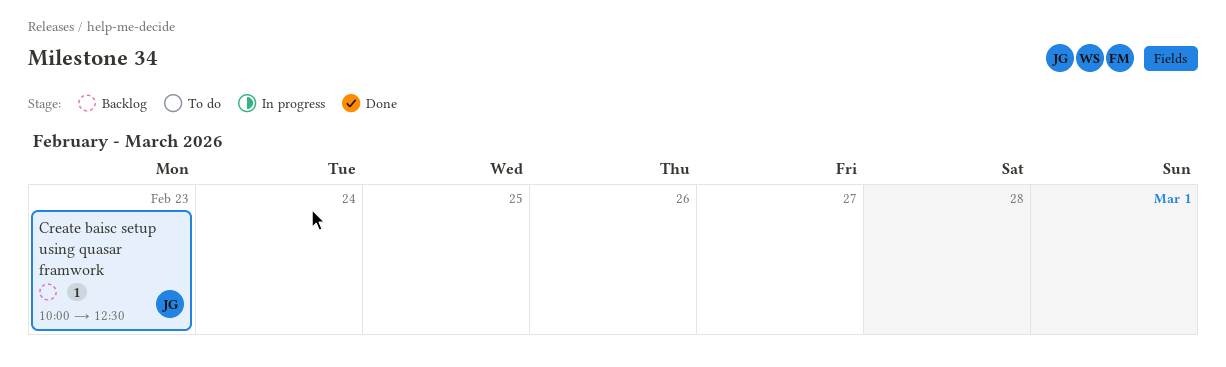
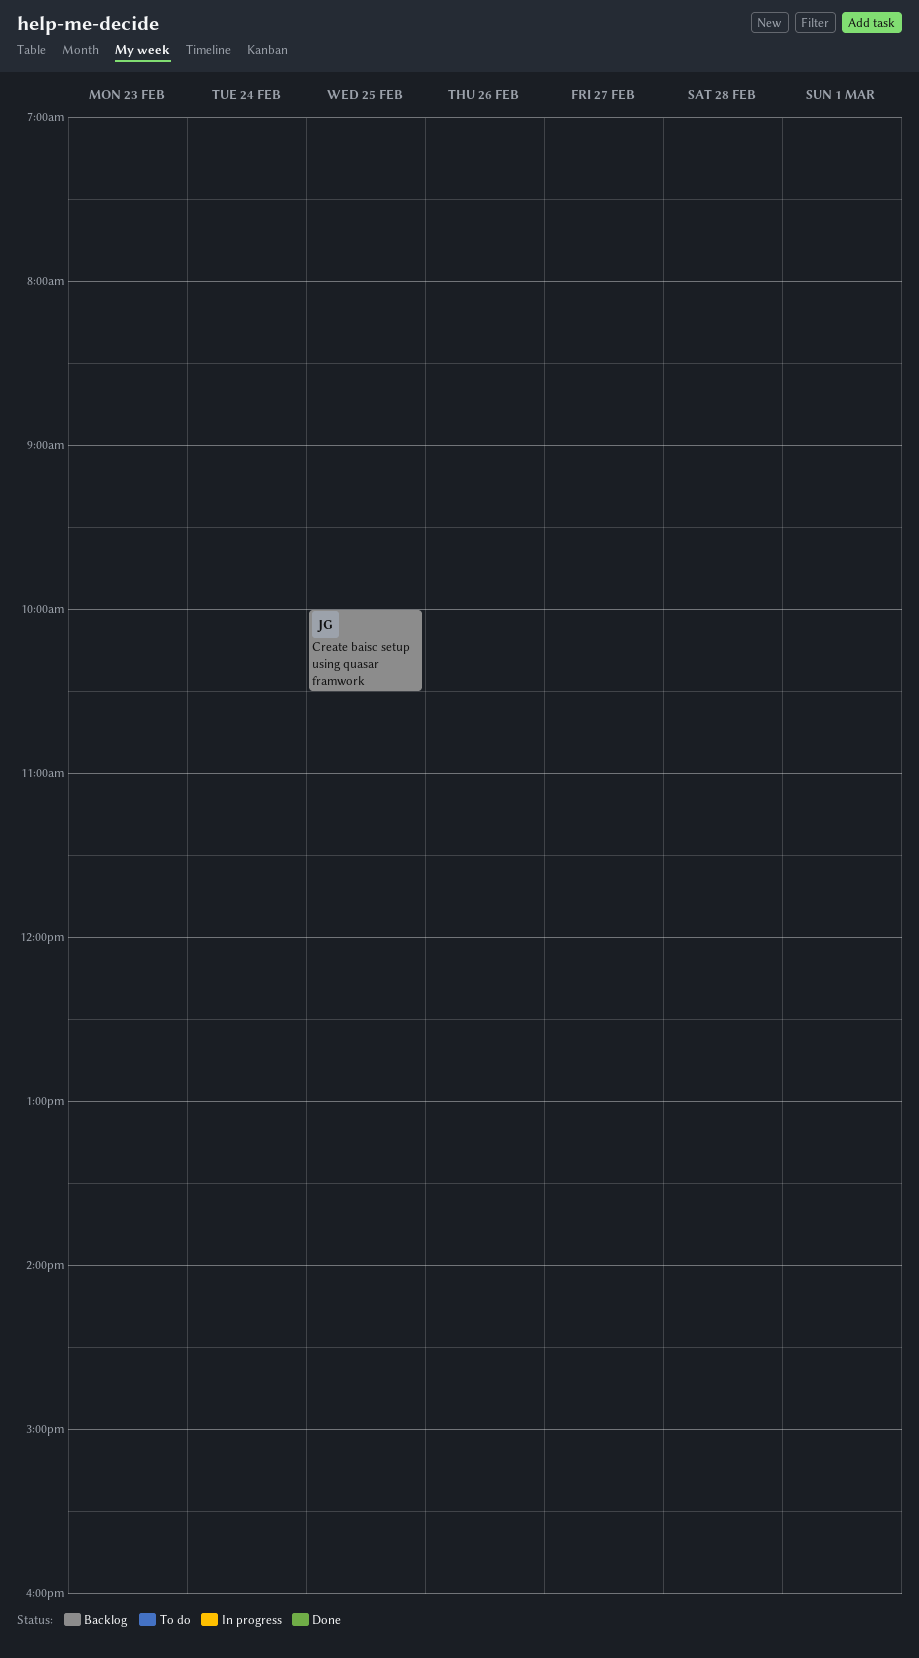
Create baisc setup using quasar framwork, day: Feb 23 -> Feb 25
Create baisc setup using quasar framwork, ends: 12:30 -> 10:30

